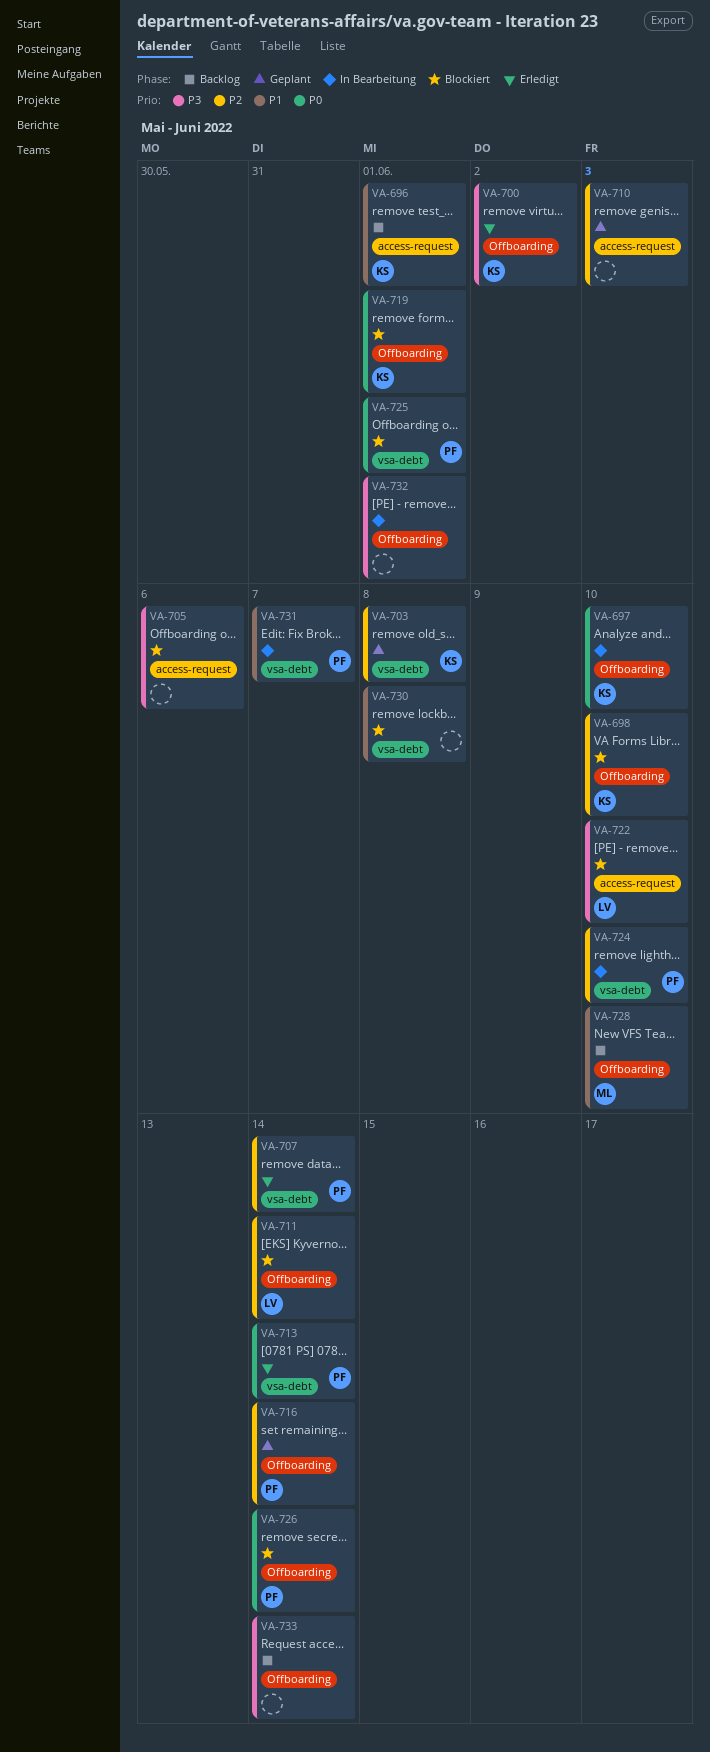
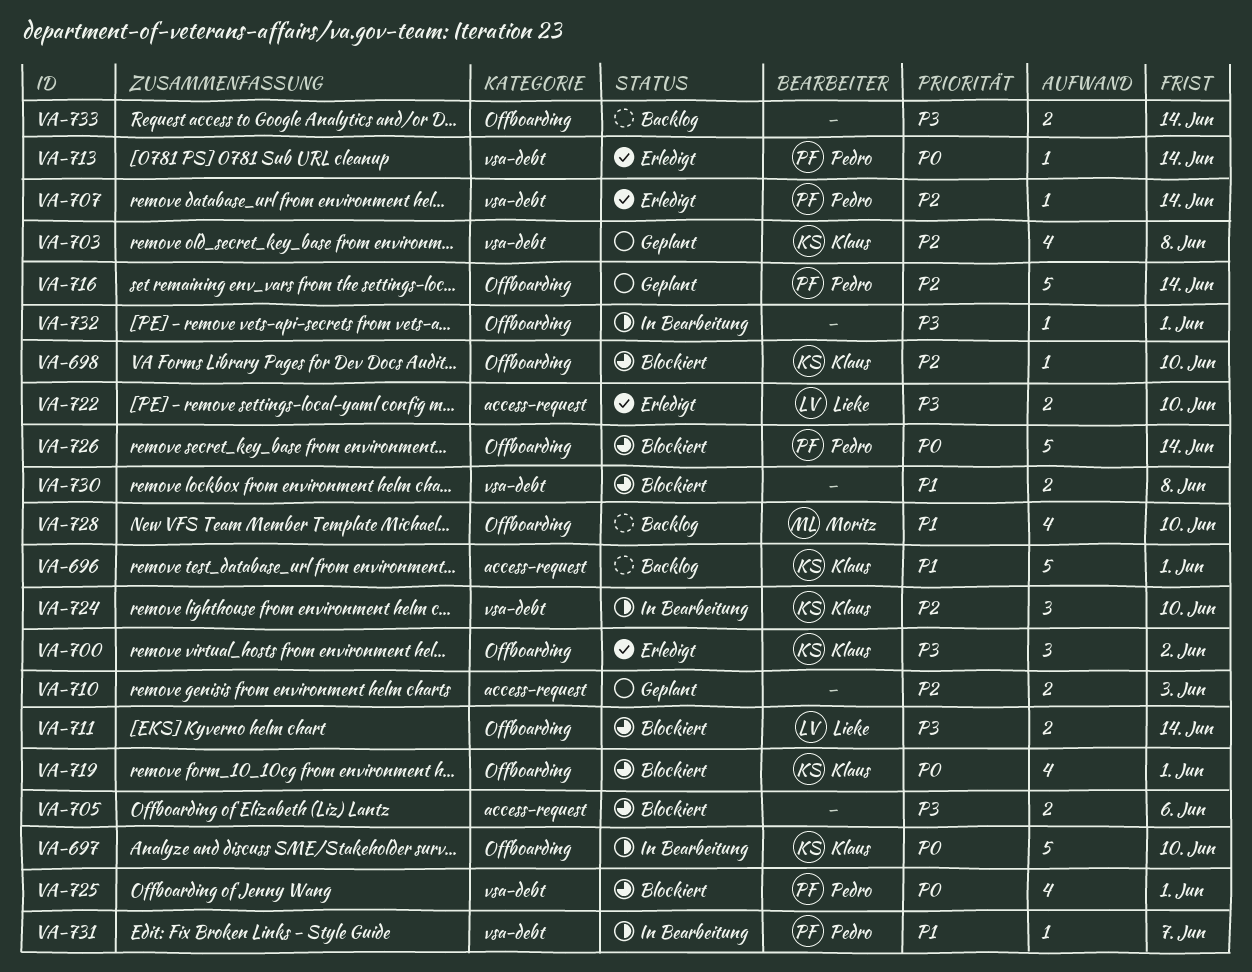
VA-711, priority: P2 -> P3
VA-722, status: Blockiert -> Erledigt
VA-724, owner: Pedro -> Klaus

